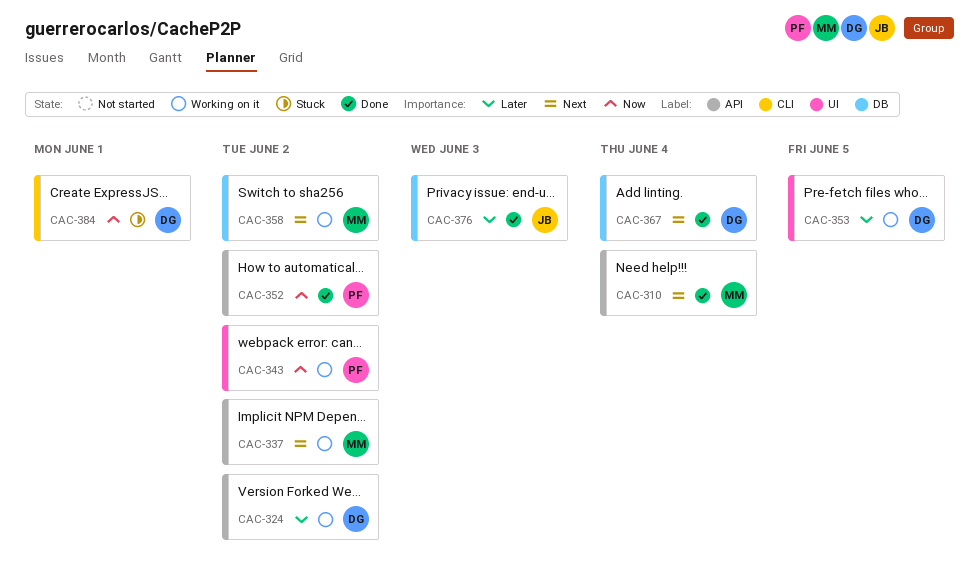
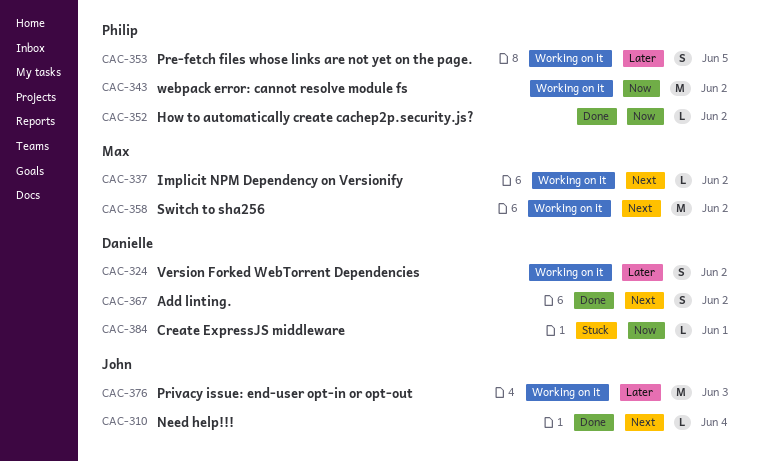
CAC-310, owner: Max -> John
CAC-353, owner: Danielle -> Philip
CAC-367, due: Jun 4 -> Jun 2
CAC-376, status: Done -> Working on it

